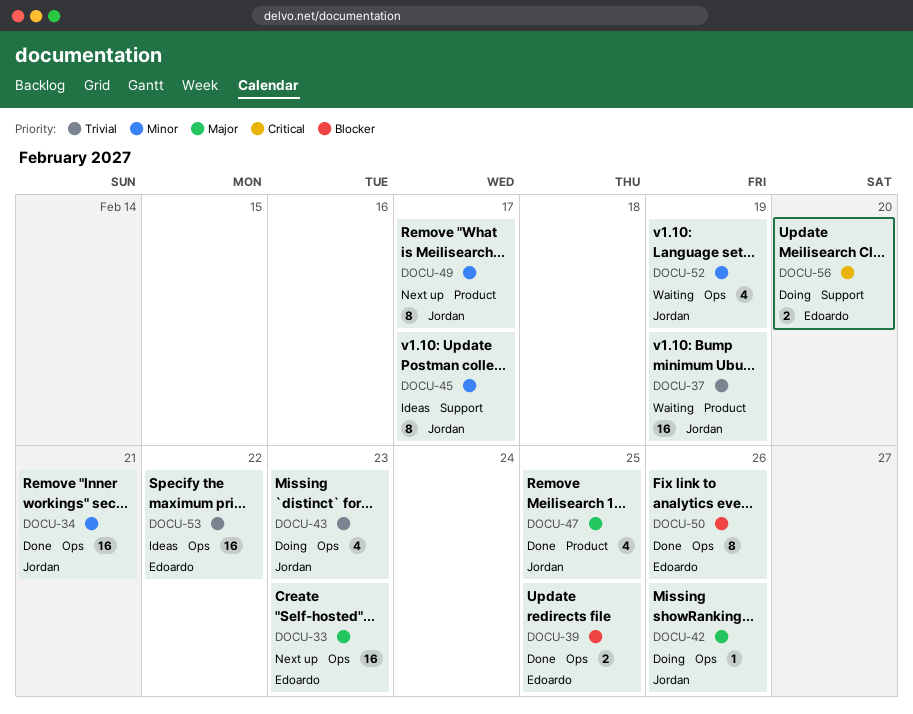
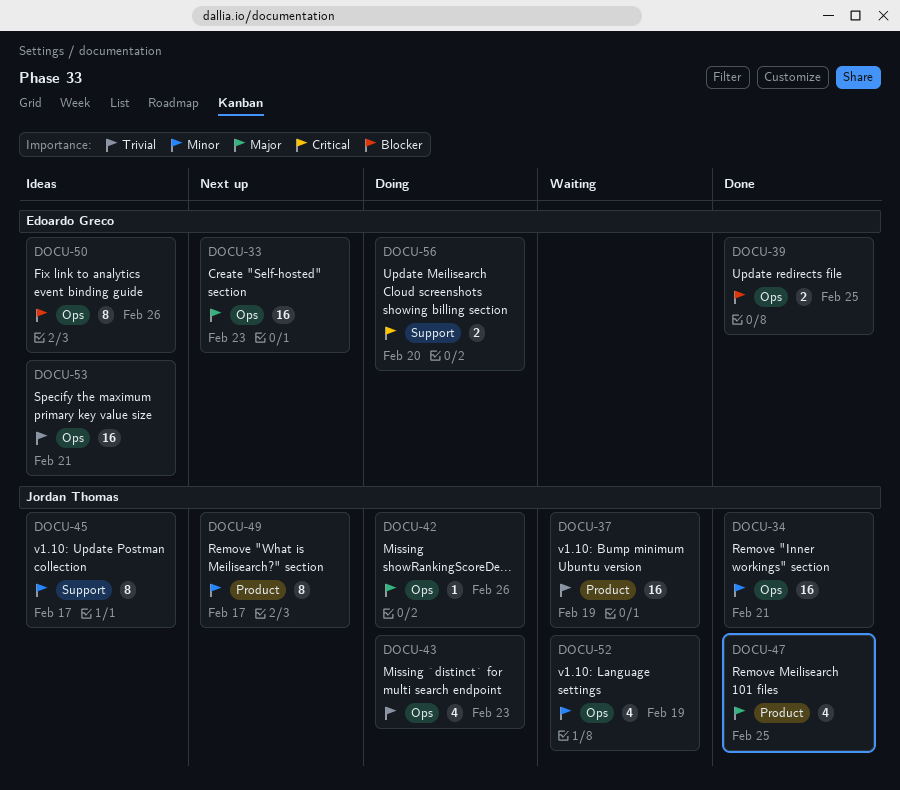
DOCU-50, status: Done -> Ideas
DOCU-53, due: Feb 22 -> Feb 21

